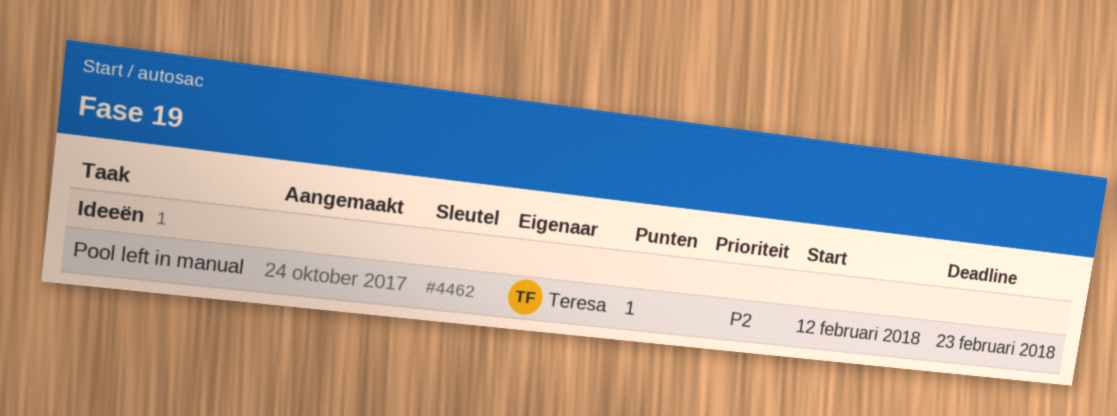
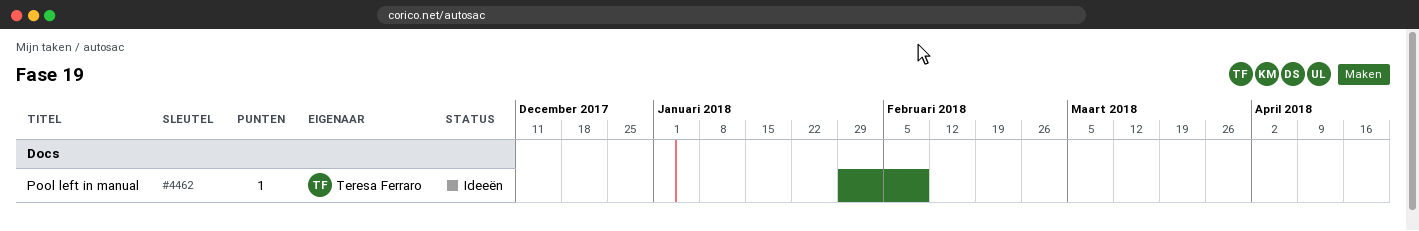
#4462, start: Feb 12 -> Jan 29
#4462, due: Feb 23 -> Feb 9

